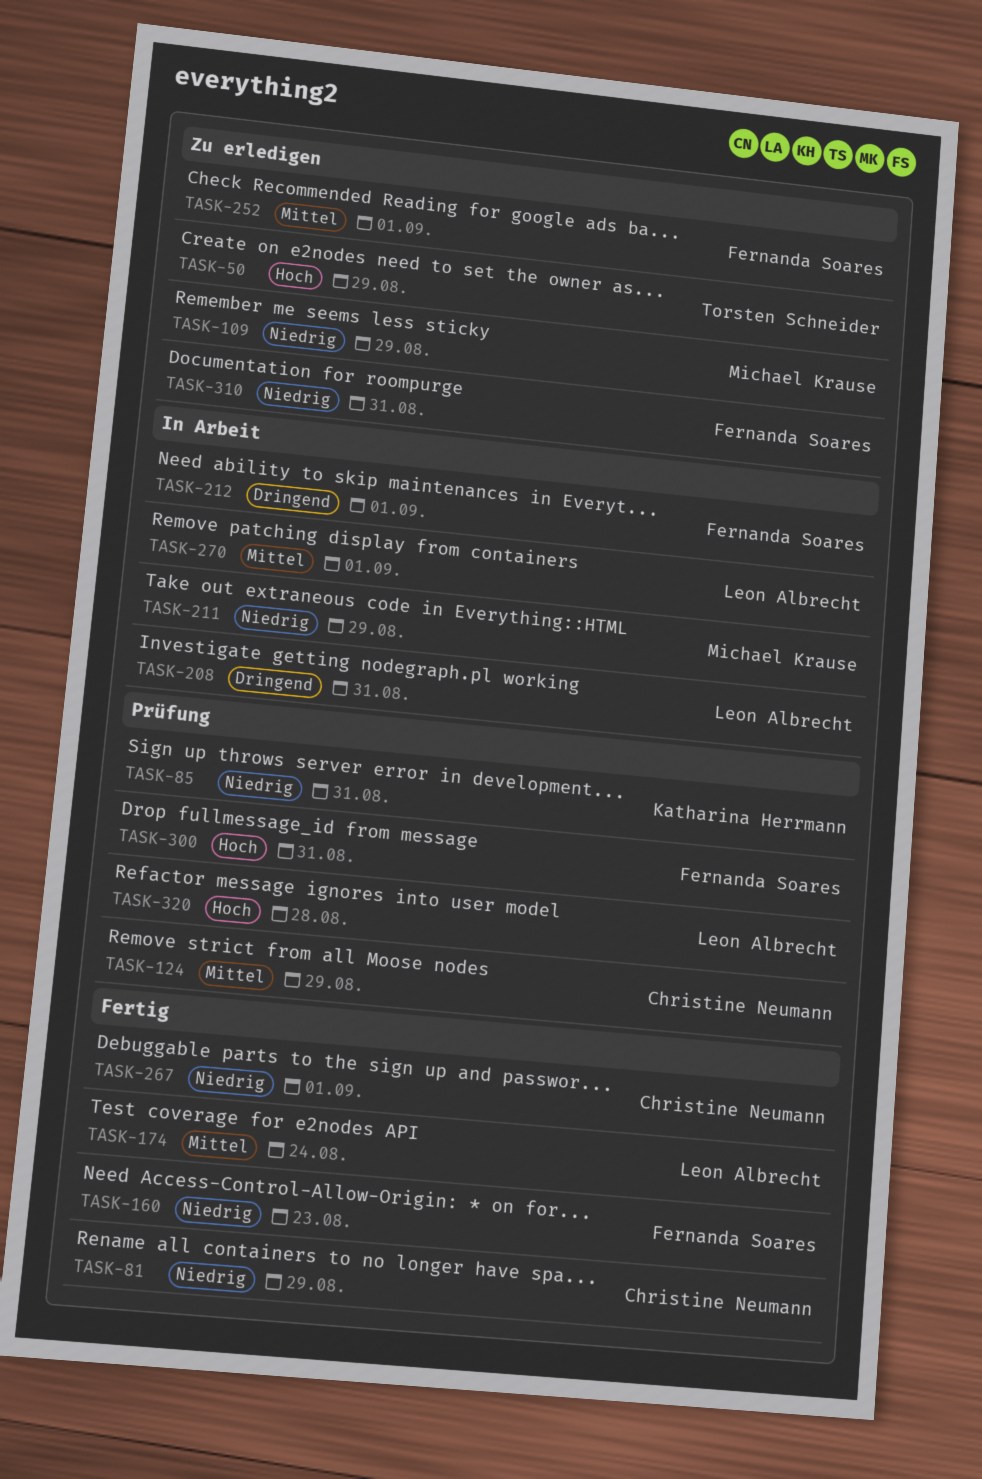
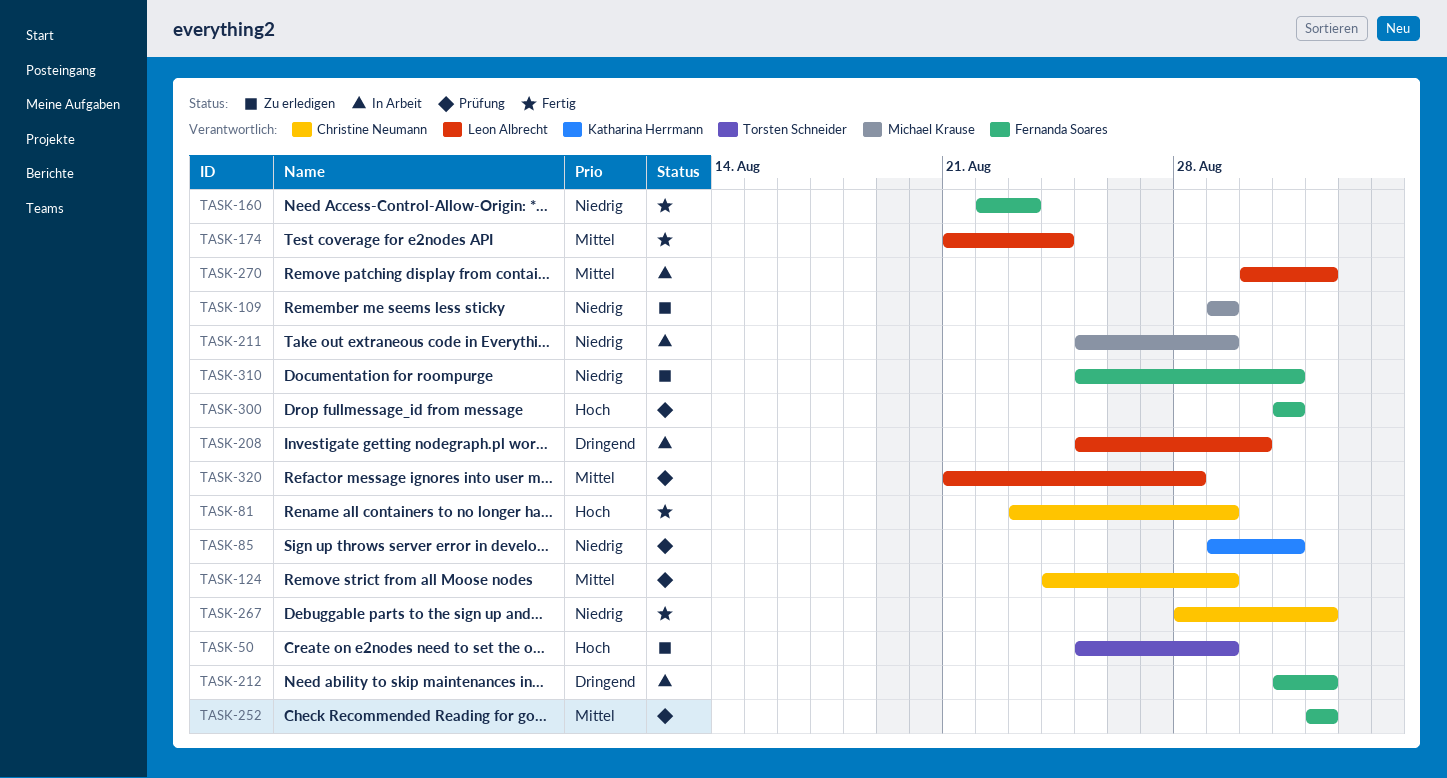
TASK-81, priority: Niedrig -> Hoch
TASK-208, due: Aug 31 -> Aug 30
TASK-252, status: Zu erledigen -> Prüfung
TASK-320, priority: Hoch -> Mittel

